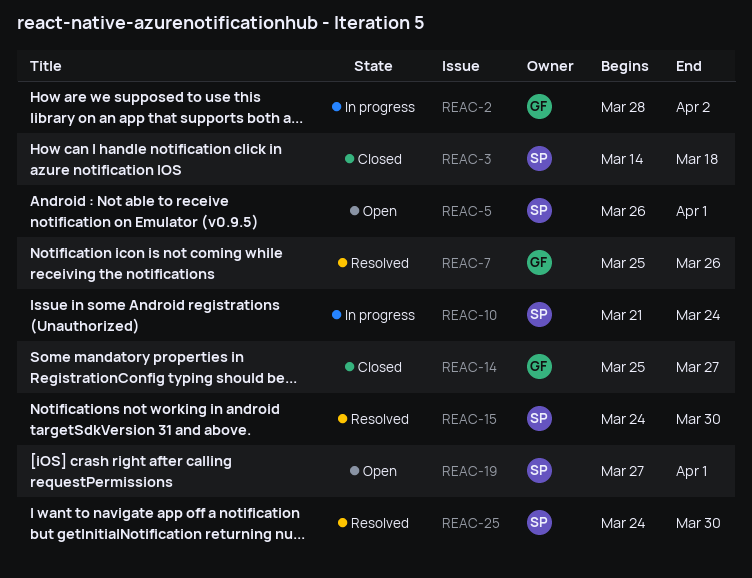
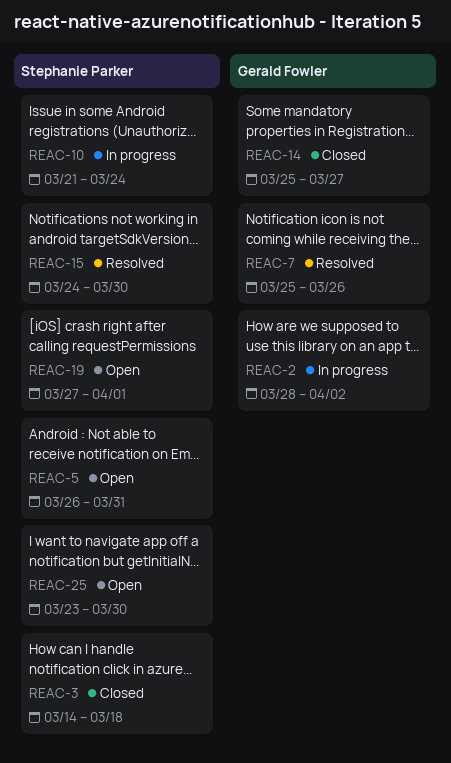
REAC-5, due: Apr 1 -> Mar 31
REAC-25, status: Resolved -> Open
REAC-25, start: Mar 24 -> Mar 23

